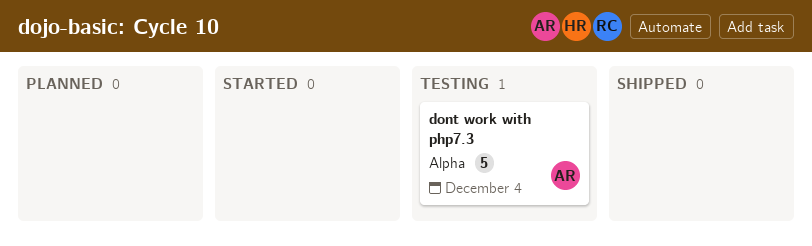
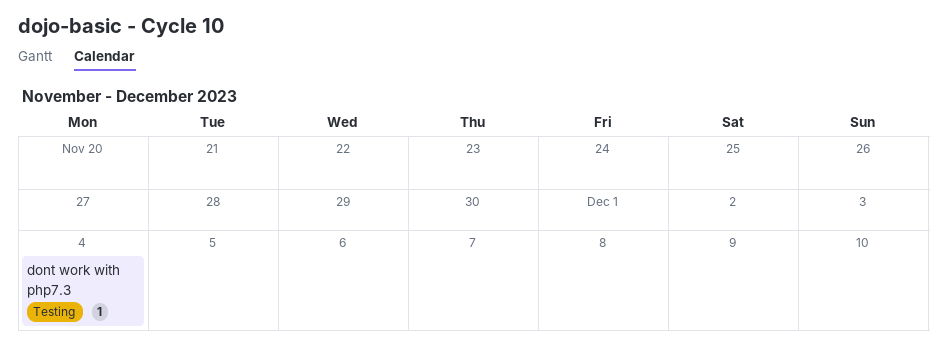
dont work with php7.3, estimate: 5 -> 1

